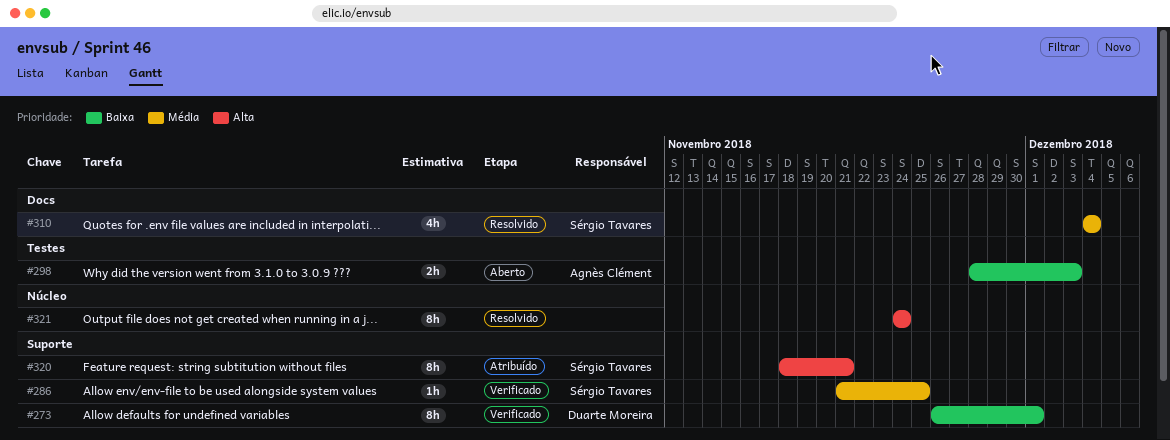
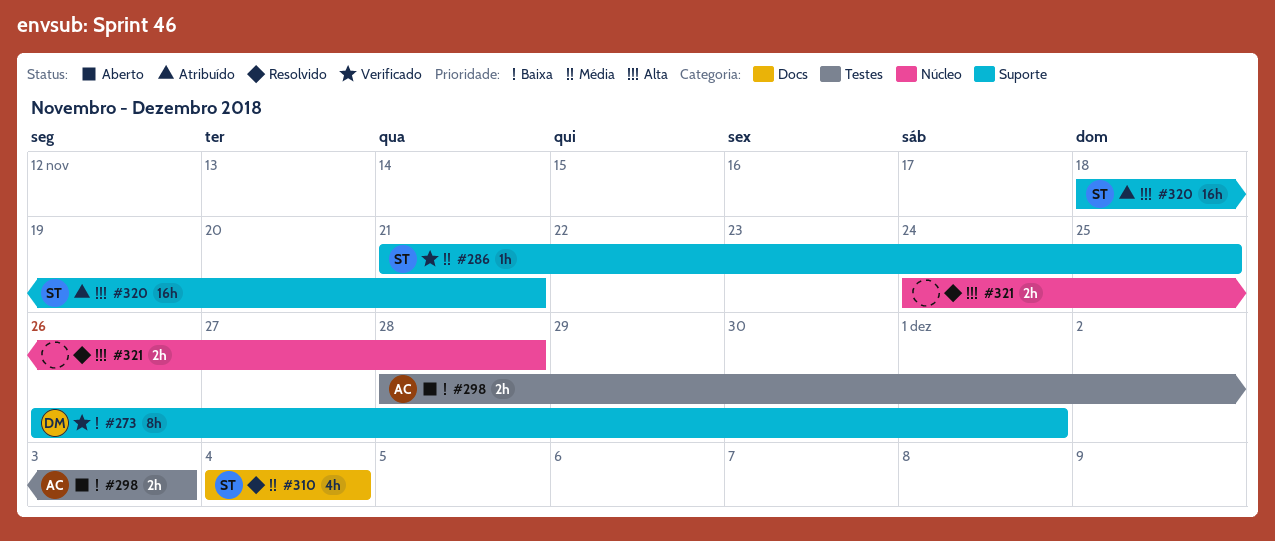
#320, estimate: 8h -> 16h
#321, estimate: 8h -> 2h
#321, due: Nov 24 -> Nov 28

